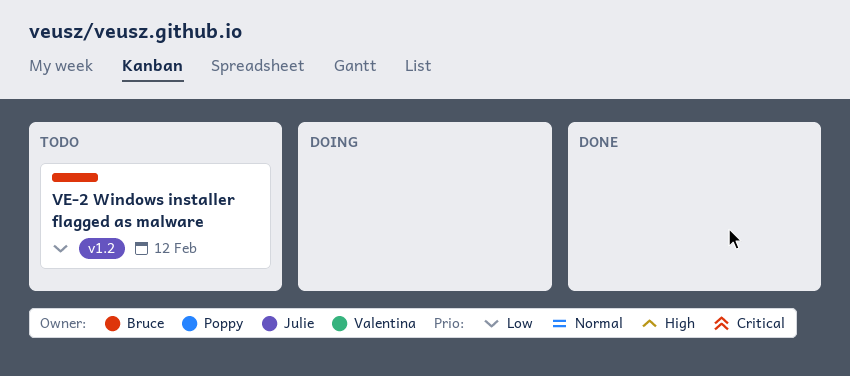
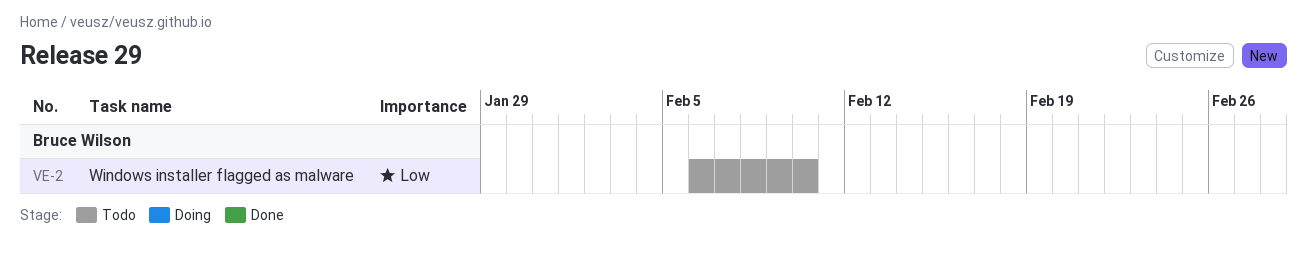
VE-2, due: Feb 12 -> Feb 10

